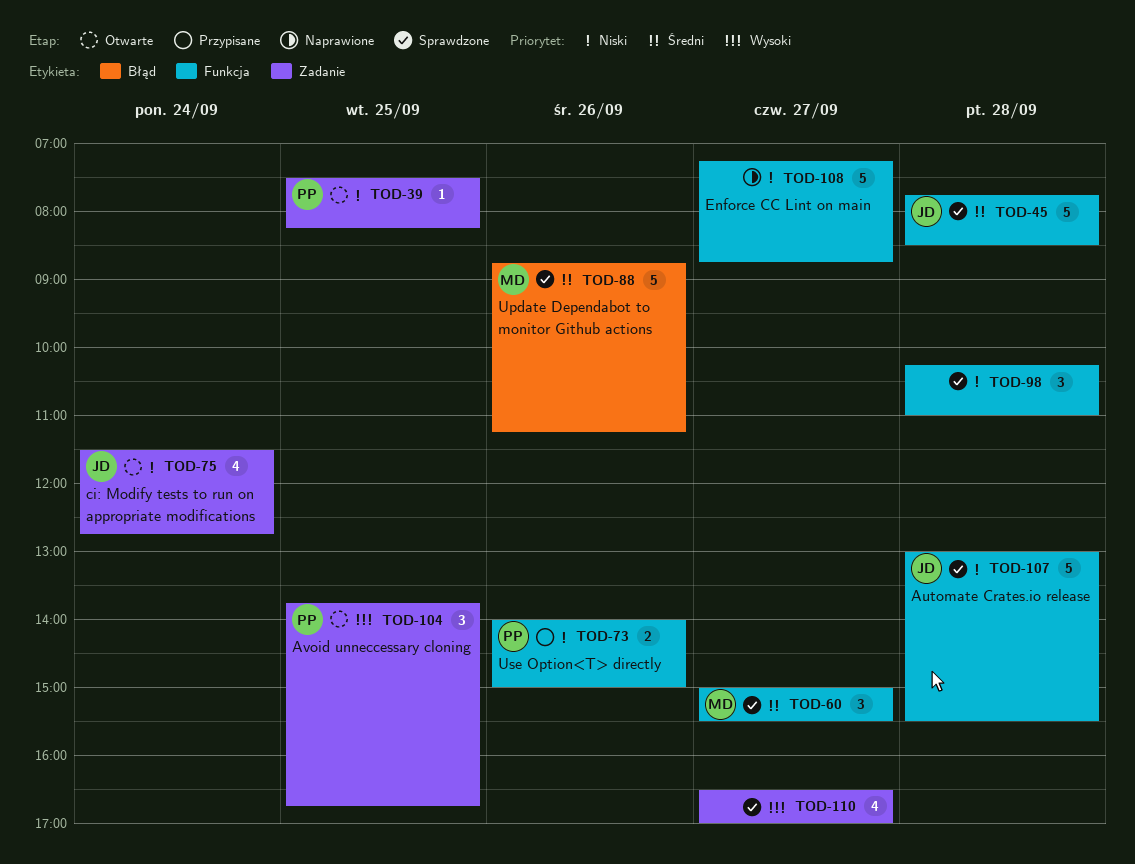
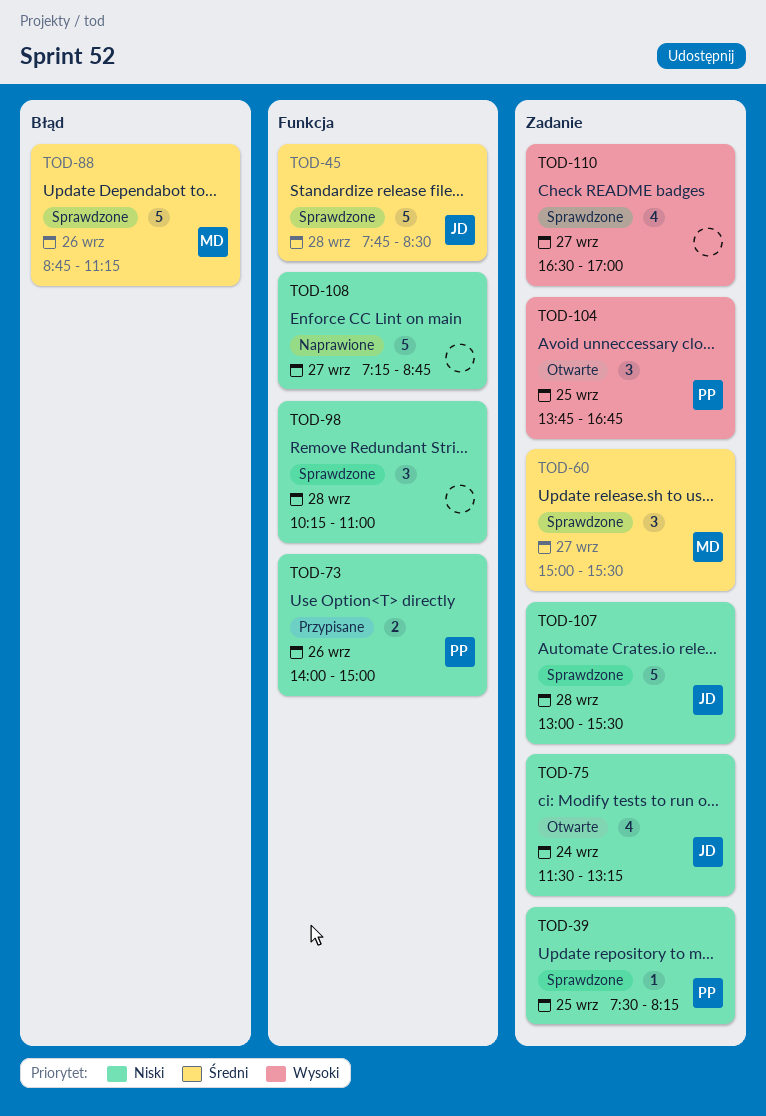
TOD-39, status: Otwarte -> Sprawdzone
TOD-60, label: Funkcja -> Zadanie
TOD-75, ends: 12:45 -> 13:15
TOD-107, label: Funkcja -> Zadanie

